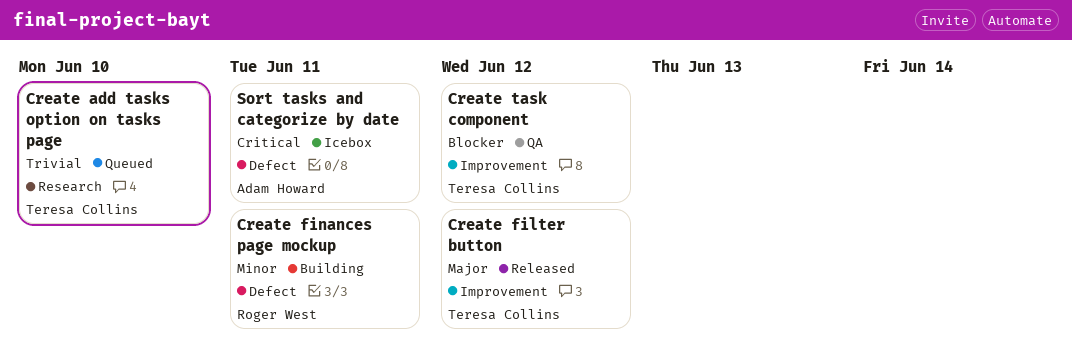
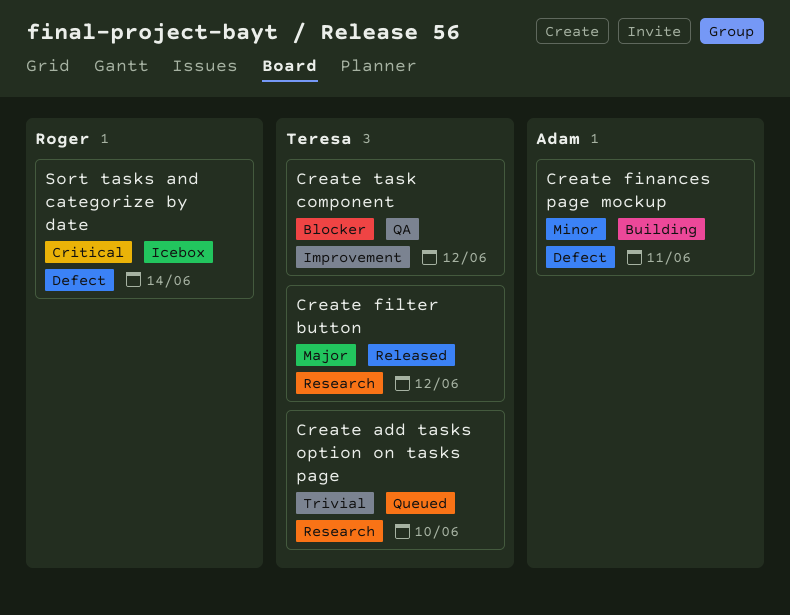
Create filter button, label: Improvement -> Research
Create finances page mockup, owner: Roger West -> Adam Howard
Sort tasks and categorize by date, owner: Adam Howard -> Roger West
Sort tasks and categorize by date, due: Jun 11 -> Jun 14

